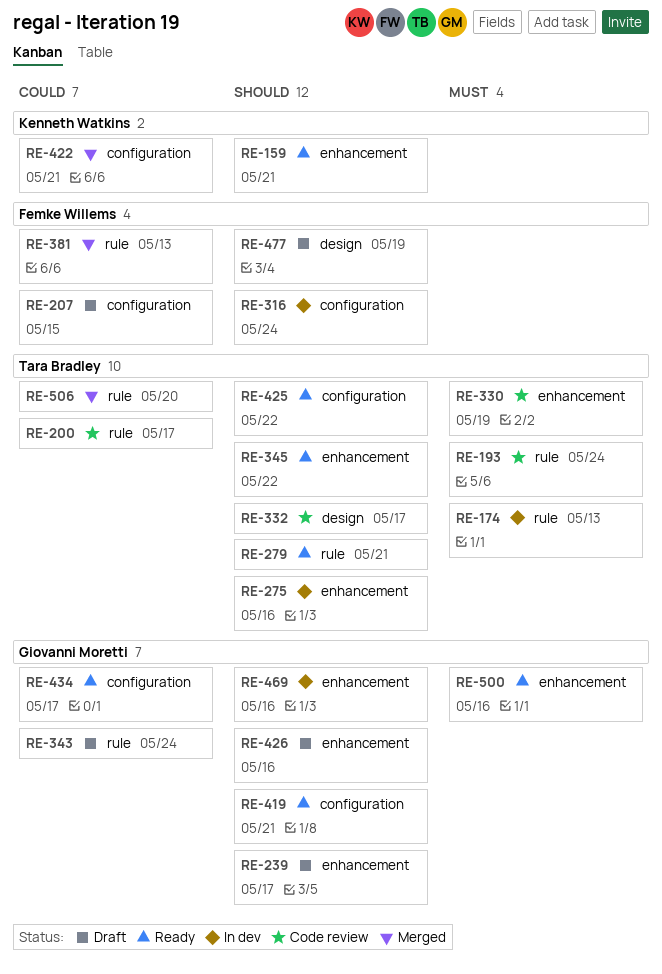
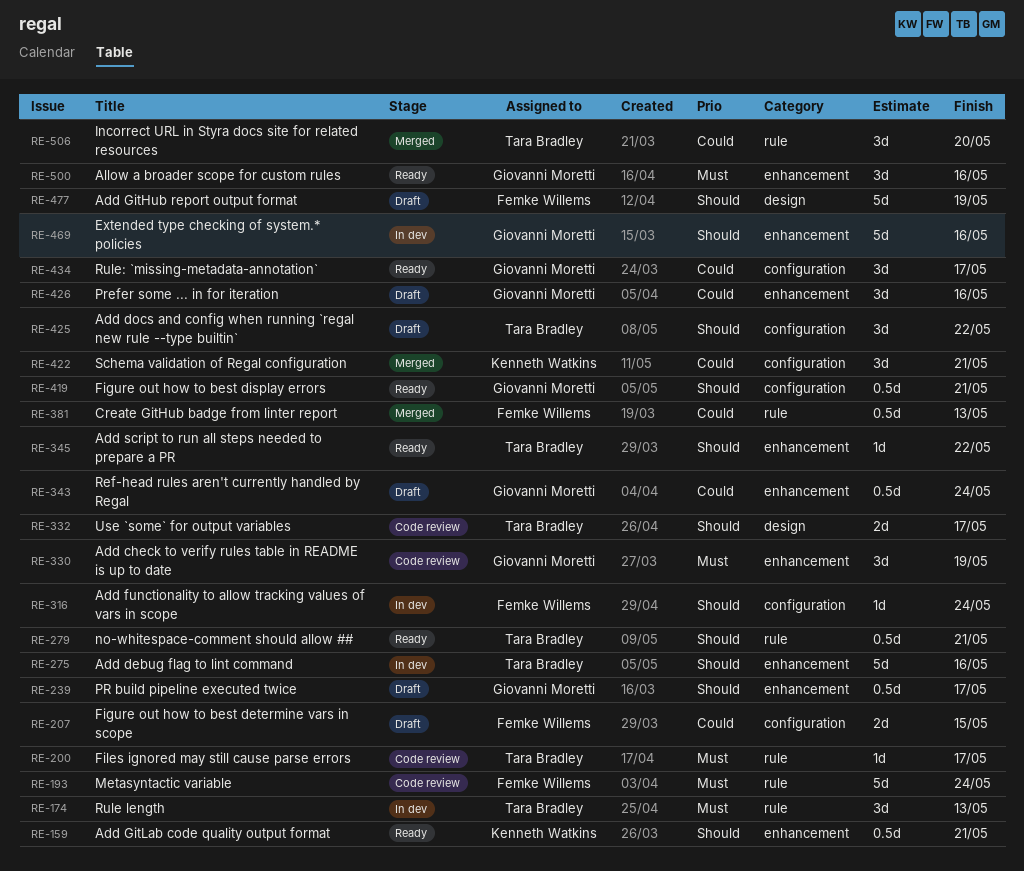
RE-193, owner: Tara Bradley -> Femke Willems
RE-200, priority: Could -> Must
RE-330, owner: Tara Bradley -> Giovanni Moretti
RE-343, label: rule -> enhancement
RE-425, status: Ready -> Draft
RE-426, priority: Should -> Could

